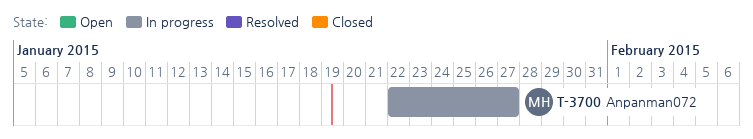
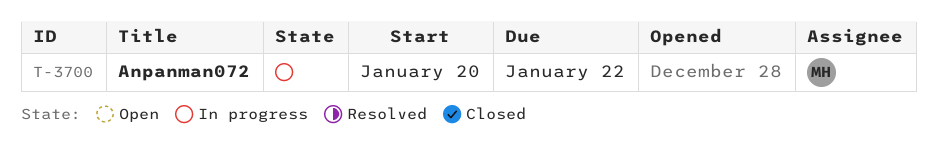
T-3700, start: Jan 22 -> Jan 20
T-3700, due: Jan 27 -> Jan 22

